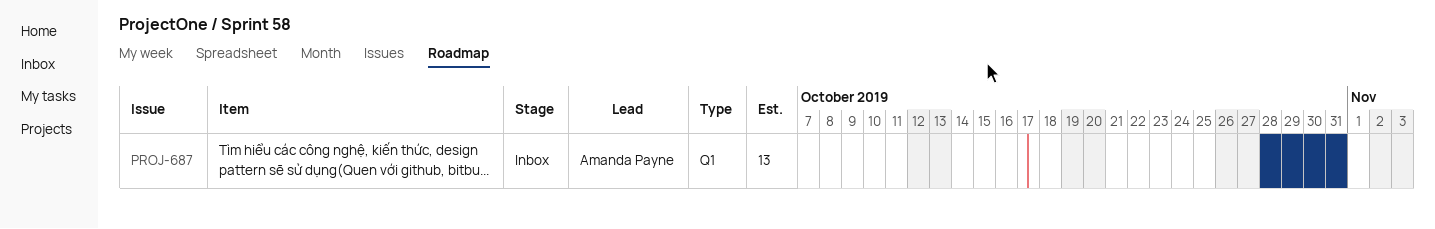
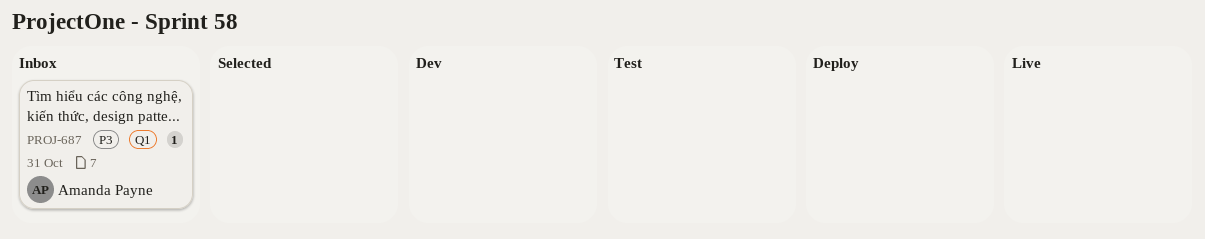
PROJ-687, estimate: 13 -> 1

